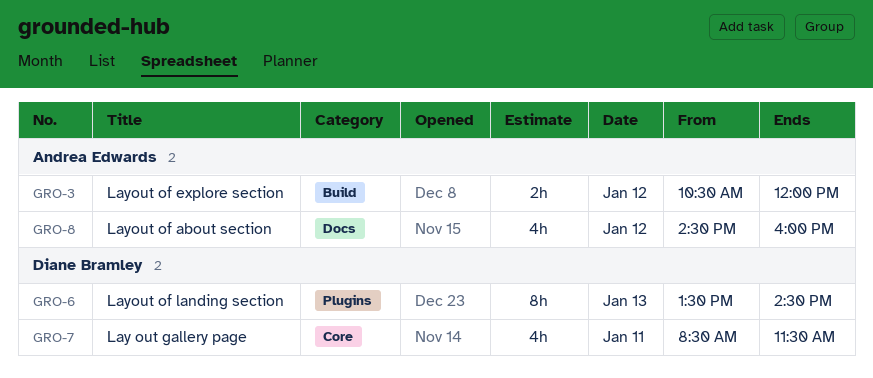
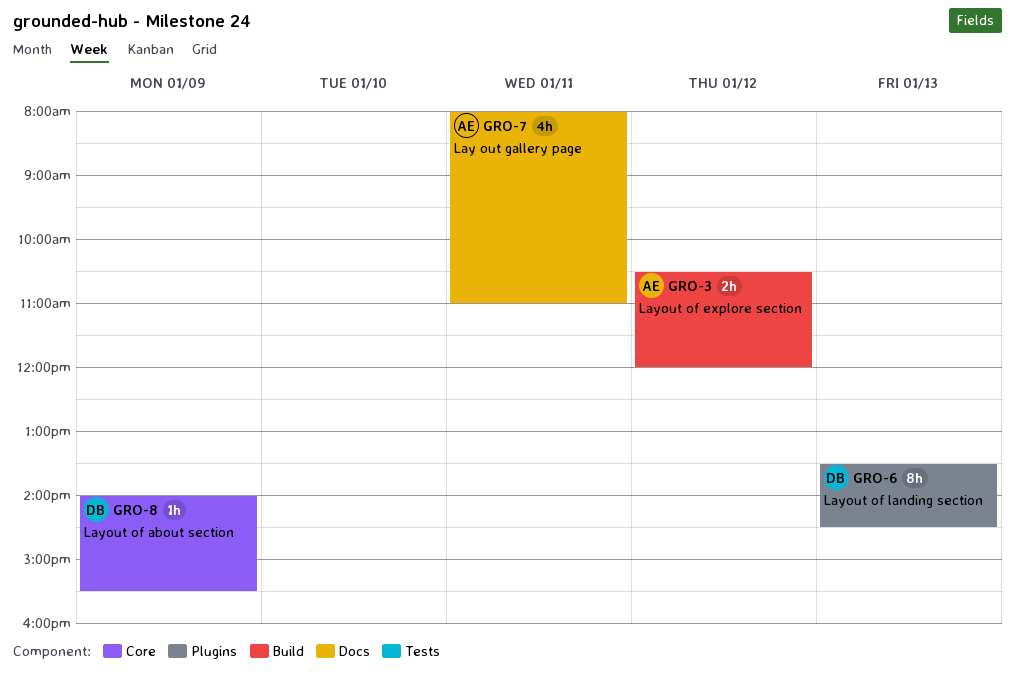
GRO-7, owner: Diane Bramley -> Andrea Edwards
GRO-7, label: Core -> Docs
GRO-7, begins: 08:30 -> 08:00
GRO-7, ends: 11:30 -> 11:00
GRO-8, owner: Andrea Edwards -> Diane Bramley
GRO-8, label: Docs -> Core
GRO-8, estimate: 4h -> 1h
GRO-8, day: Jan 12 -> Jan 9
GRO-8, begins: 14:30 -> 14:00
GRO-8, ends: 16:00 -> 15:30

